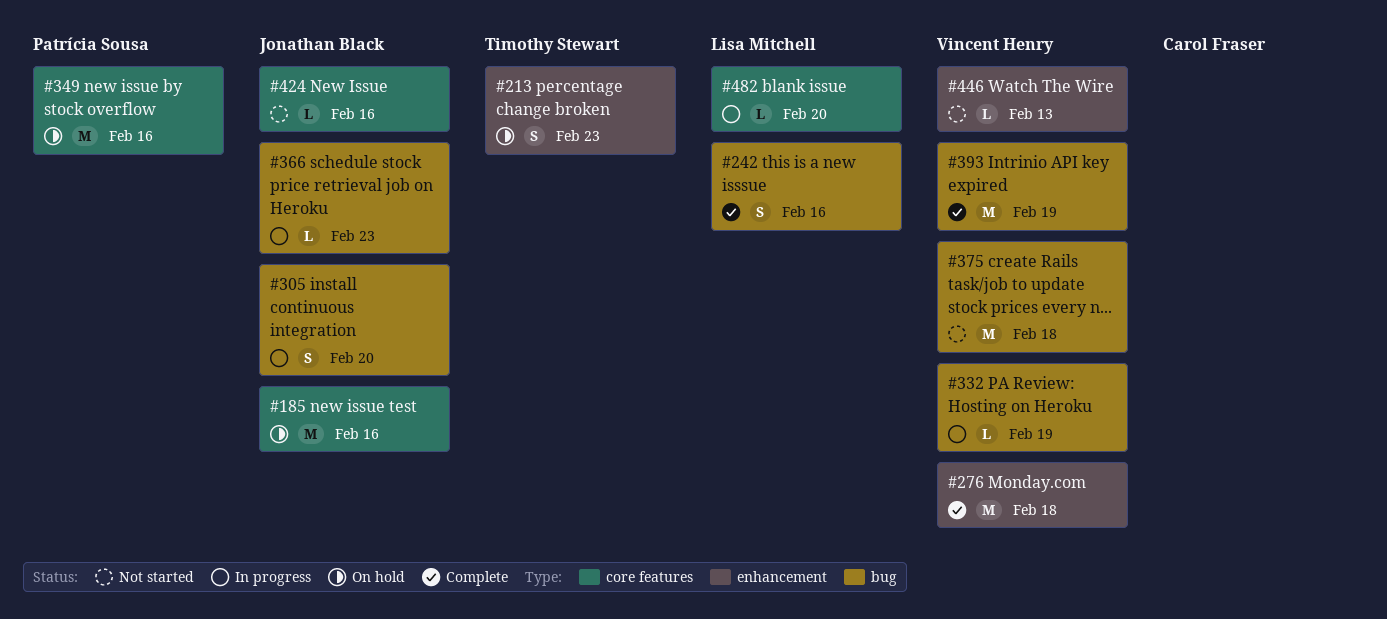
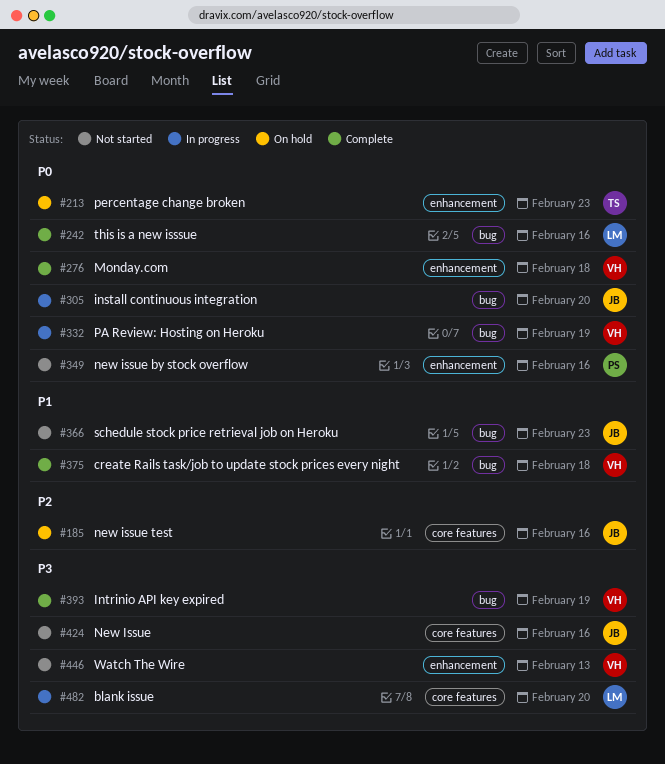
#349, status: On hold -> Not started
#349, label: core features -> enhancement
#366, status: In progress -> Not started
#375, status: Not started -> Complete

